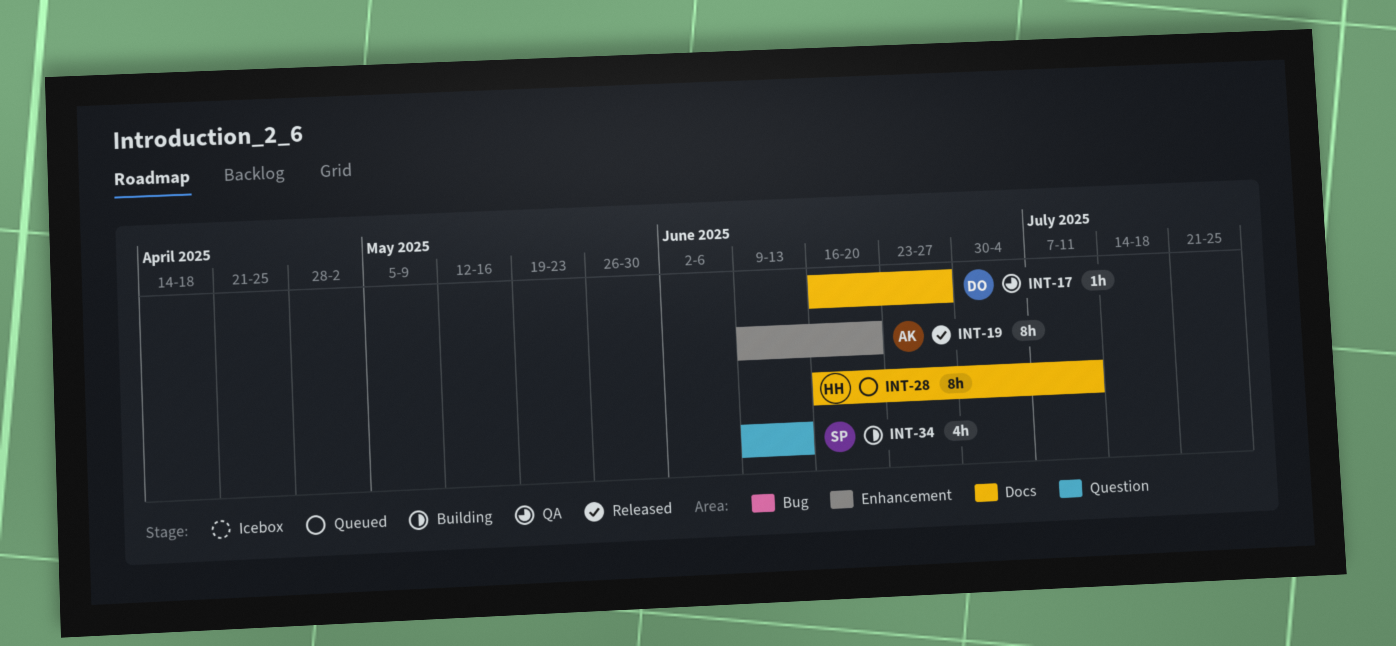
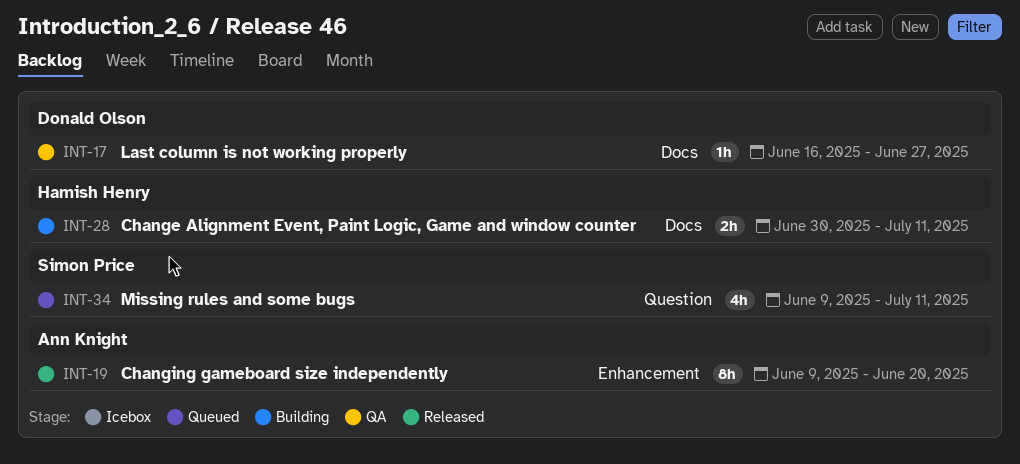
INT-28, status: Queued -> Building
INT-28, estimate: 8h -> 2h
INT-28, start: Jun 16 -> Jun 30
INT-34, status: Building -> Queued
INT-34, due: Jun 13 -> Jul 11

